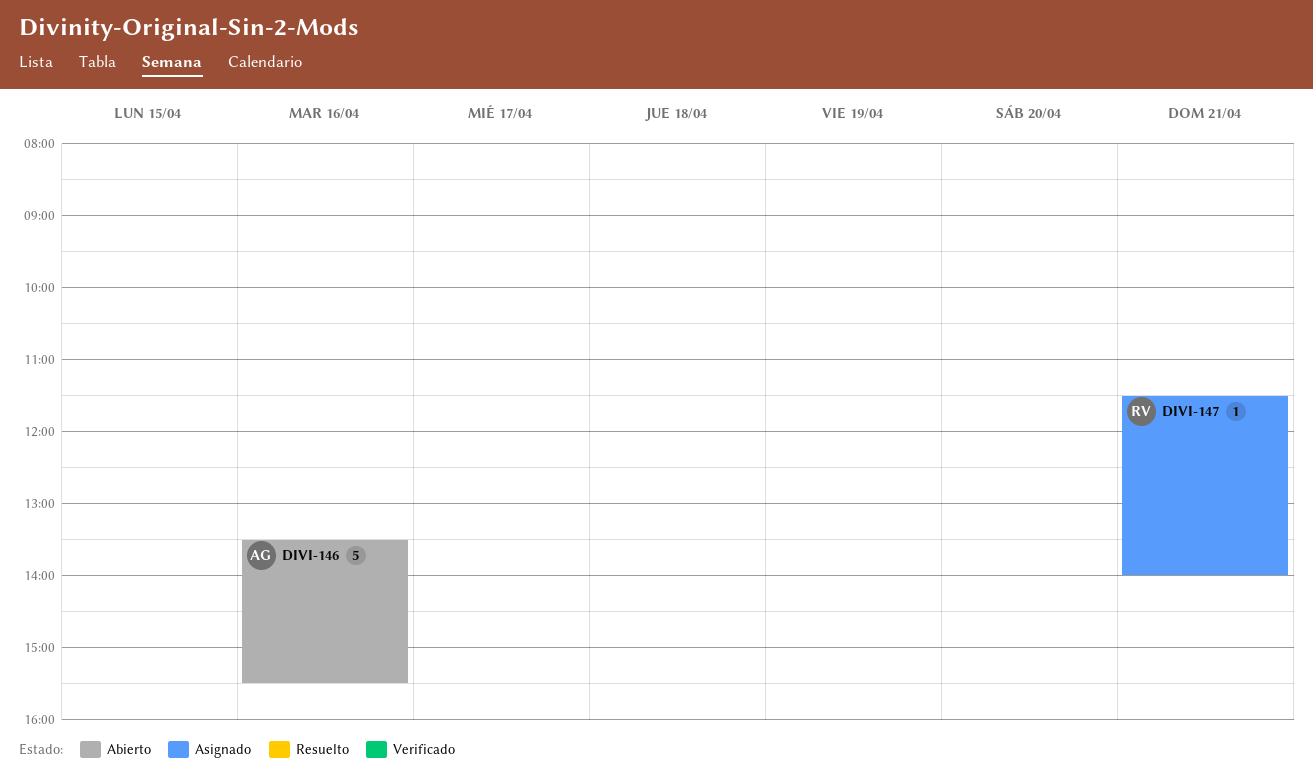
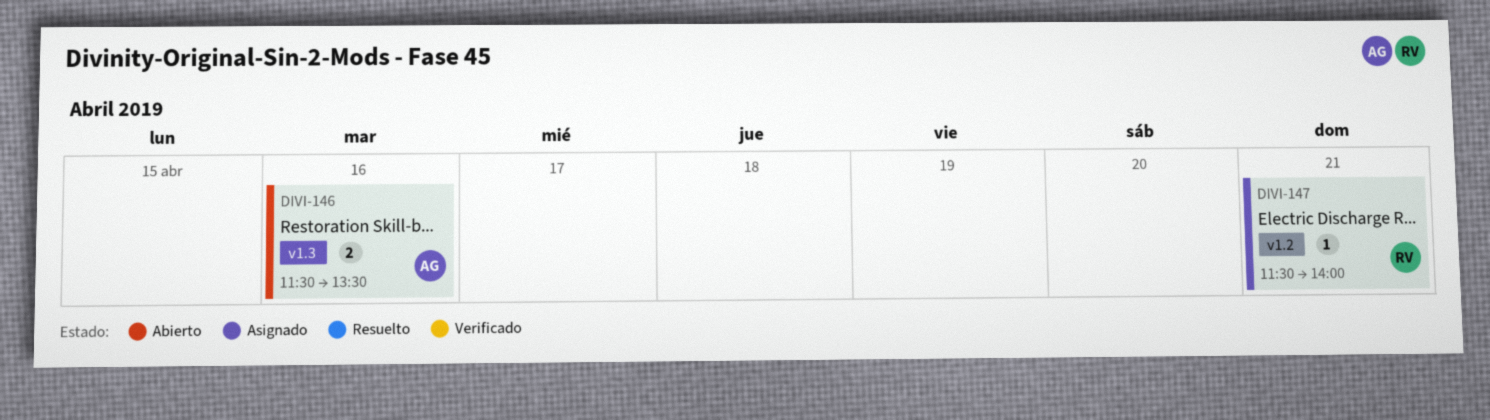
DIVI-146, estimate: 5 -> 2
DIVI-146, begins: 13:30 -> 11:30
DIVI-146, ends: 15:30 -> 13:30

